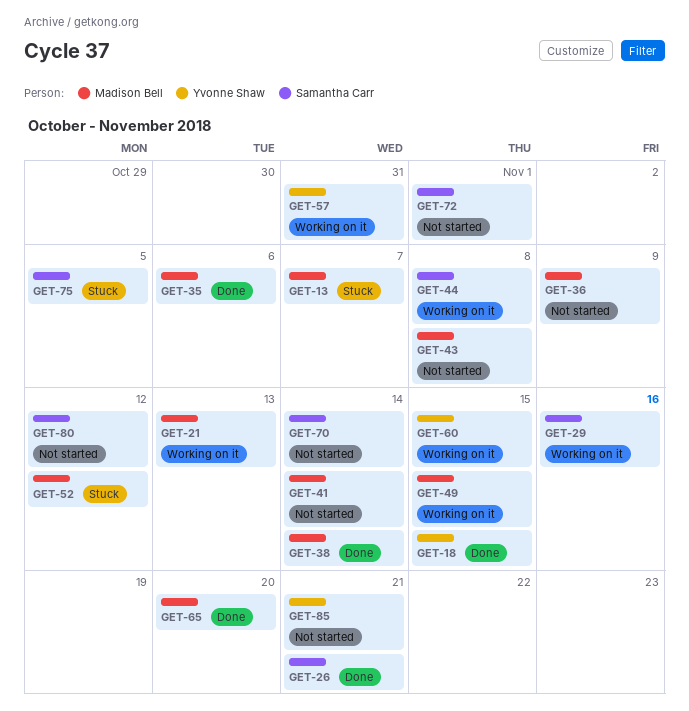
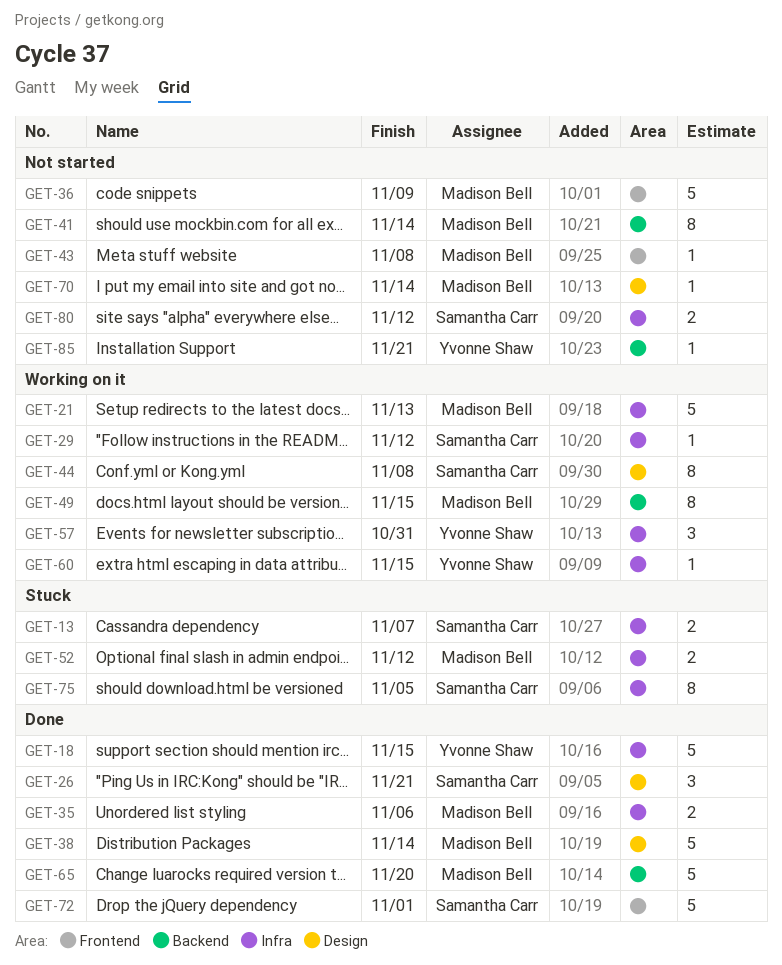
GET-13, owner: Madison Bell -> Samantha Carr
GET-29, due: Nov 16 -> Nov 12
GET-70, owner: Samantha Carr -> Madison Bell
GET-72, status: Not started -> Done

